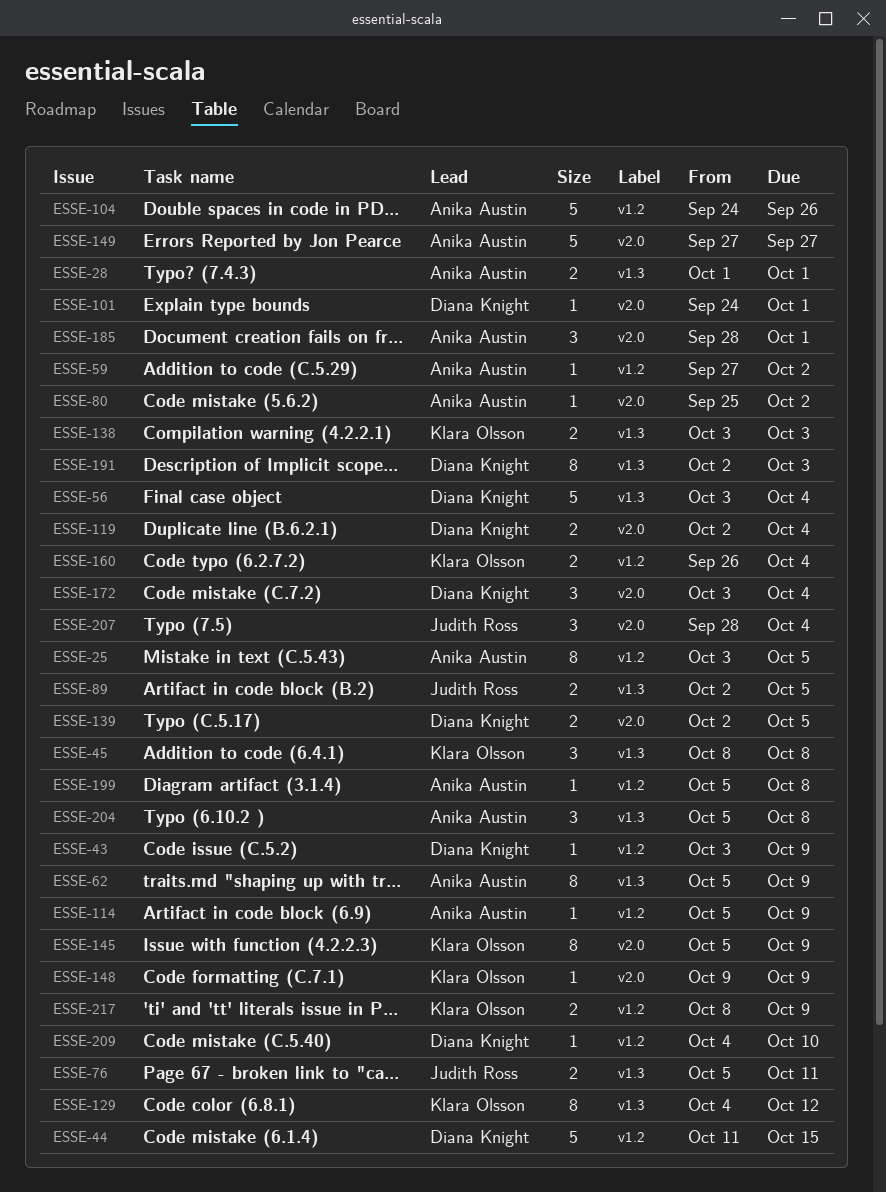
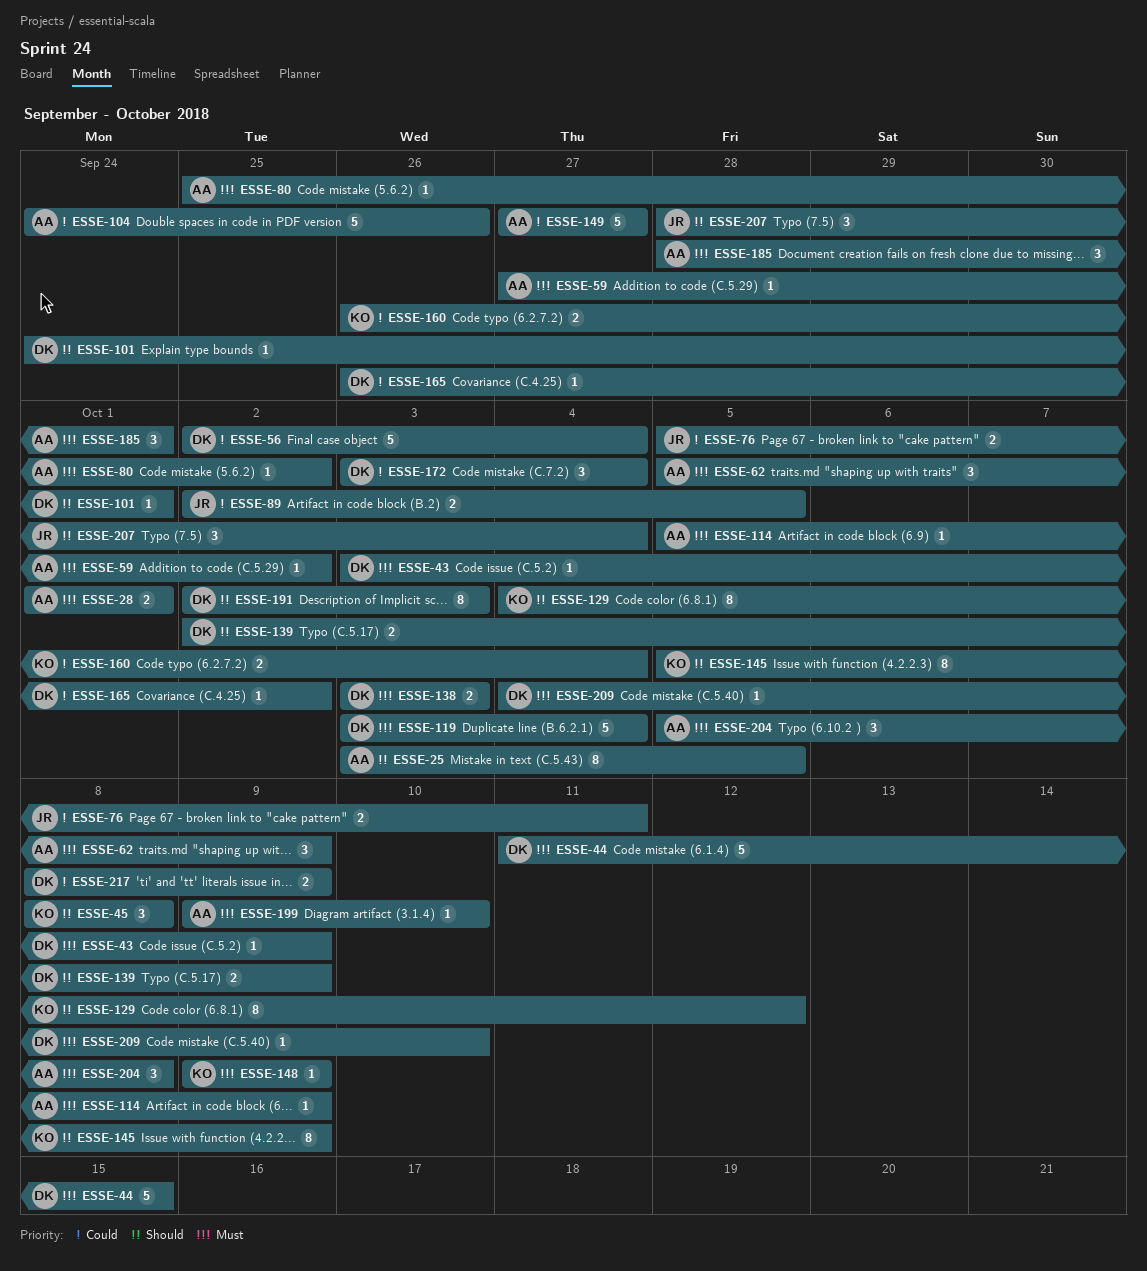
ESSE-56, start: Oct 3 -> Oct 2
ESSE-62, estimate: 8 -> 3
ESSE-119, estimate: 2 -> 5
ESSE-119, start: Oct 2 -> Oct 3
ESSE-138, owner: Klara Olsson -> Diana Knight
ESSE-139, due: Oct 5 -> Oct 9
ESSE-165: none -> present
ESSE-199, start: Oct 5 -> Oct 9
ESSE-199, due: Oct 8 -> Oct 10
ESSE-217, owner: Klara Olsson -> Diana Knight

